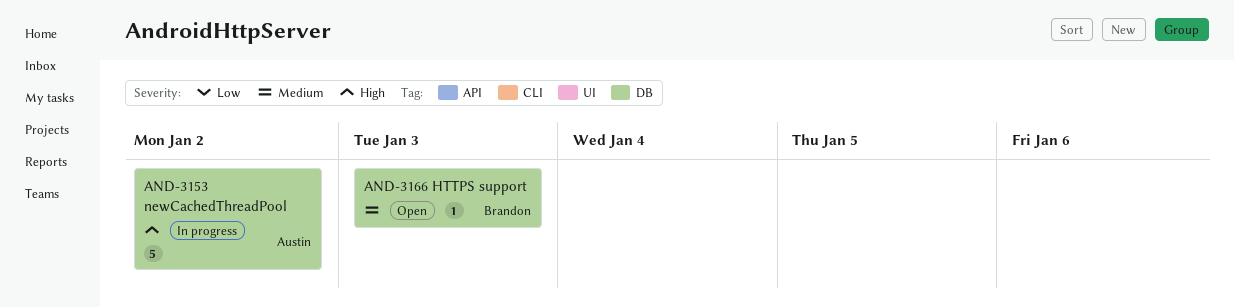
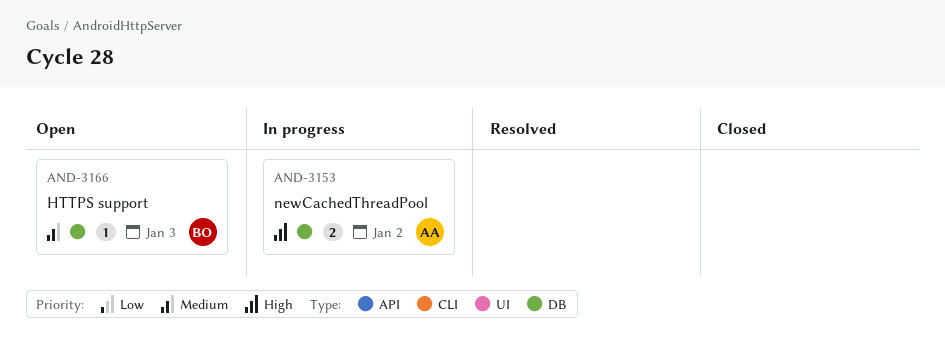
AND-3153, estimate: 5 -> 2

